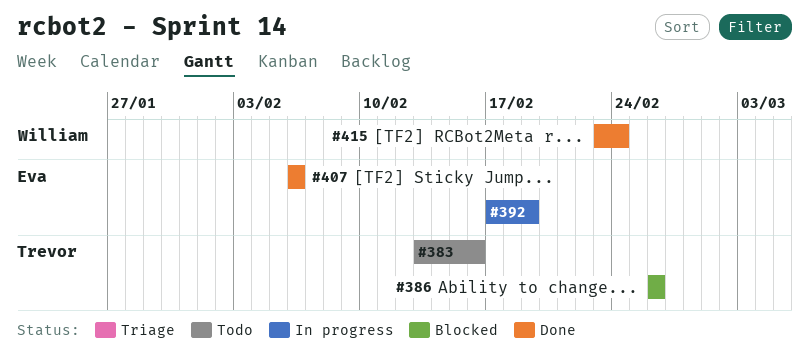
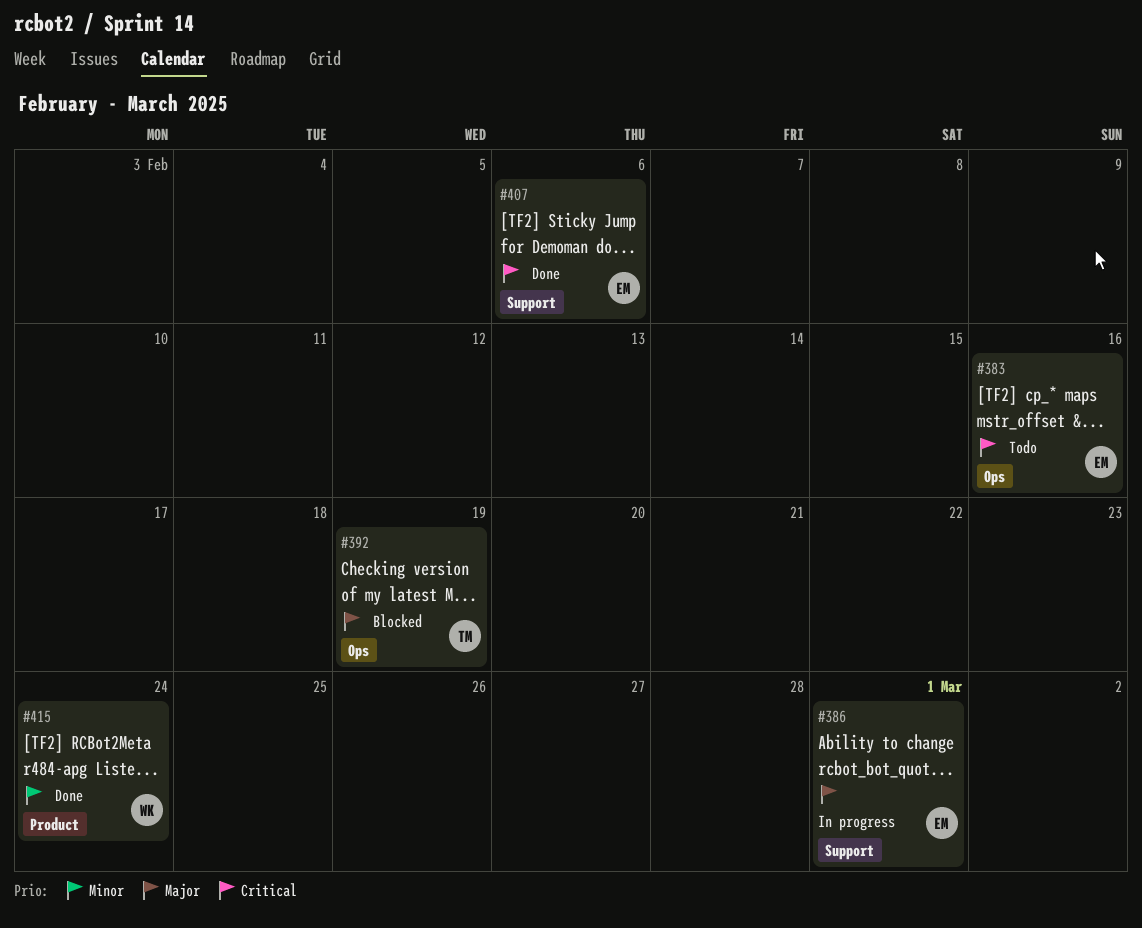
#383, owner: Trevor -> Eva
#386, status: Blocked -> In progress
#386, owner: Trevor -> Eva
#386, due: Feb 26 -> Mar 1
#392, status: In progress -> Blocked
#392, owner: Eva -> Trevor

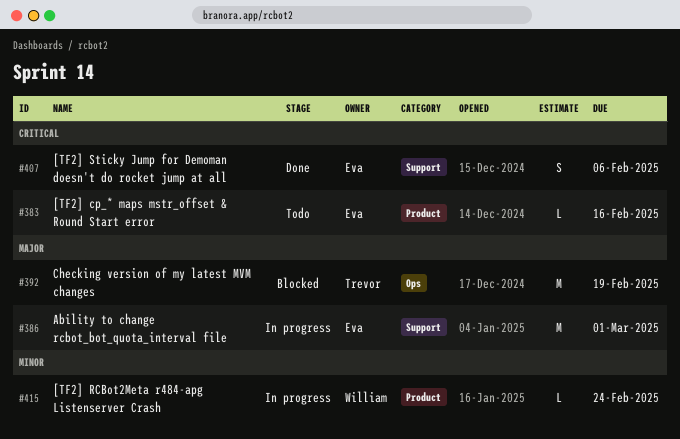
#383, label: Ops -> Product
#415, status: Done -> In progress

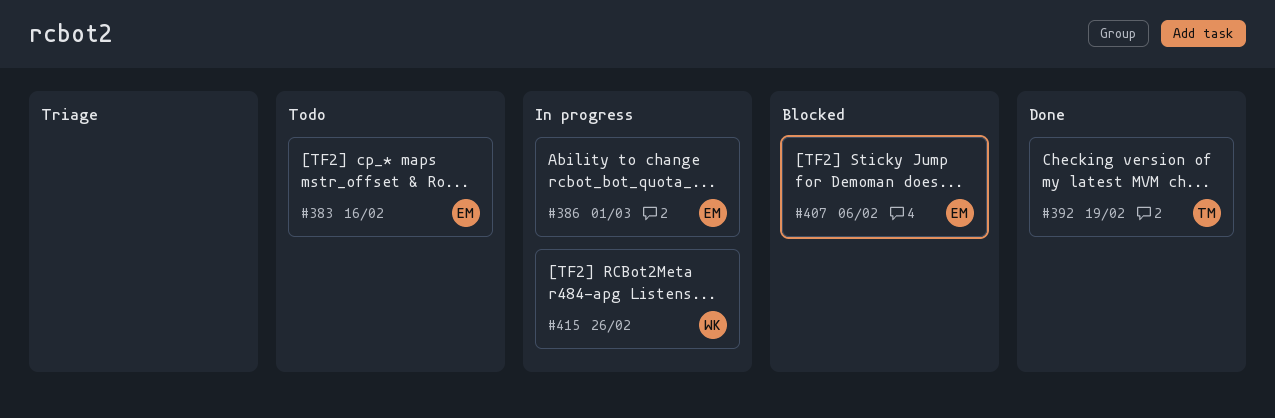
#392, status: Blocked -> Done
#407, status: Done -> Blocked
#415, due: Feb 24 -> Feb 26

